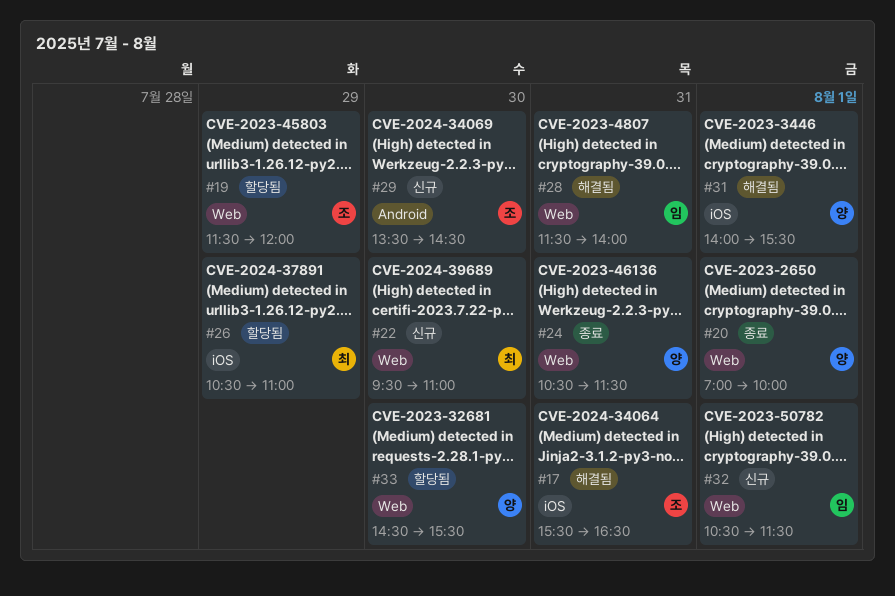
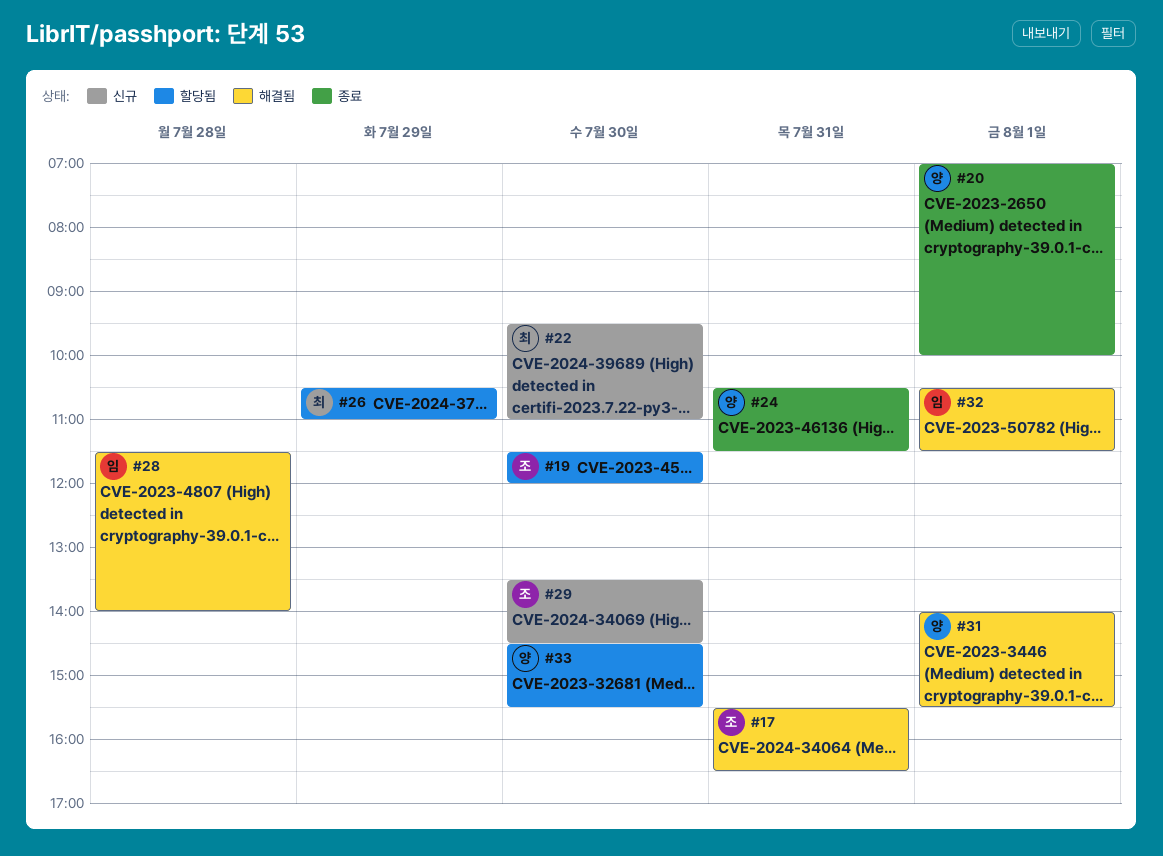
#19, day: Jul 29 -> Jul 30
#28, day: Jul 31 -> Jul 28
#32, status: 신규 -> 해결됨

